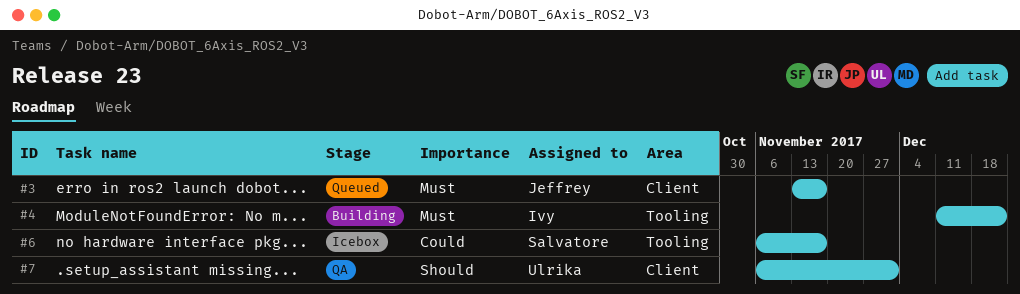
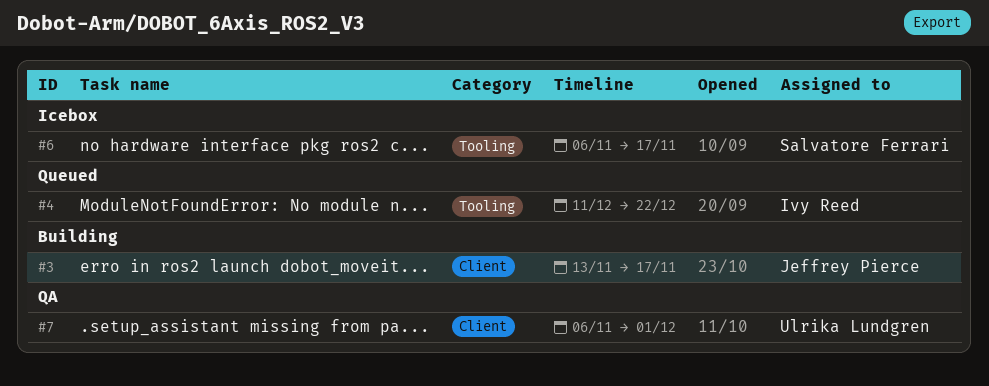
#3, status: Queued -> Building
#4, status: Building -> Queued

